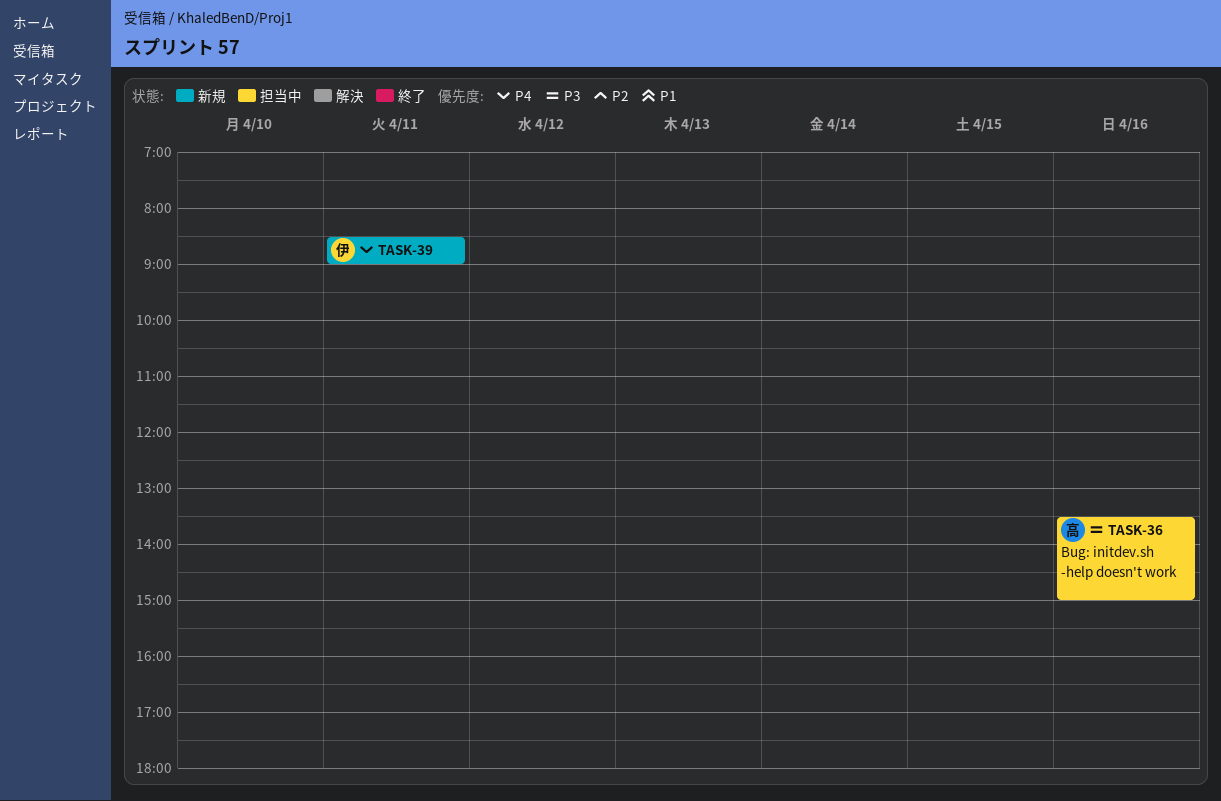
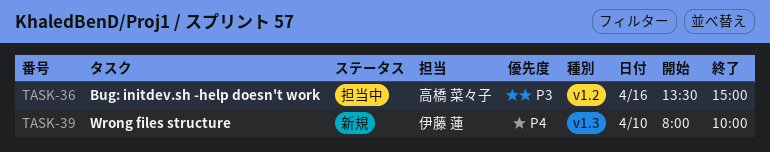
TASK-39, day: Apr 11 -> Apr 10
TASK-39, begins: 08:30 -> 08:00
TASK-39, ends: 09:00 -> 10:00

